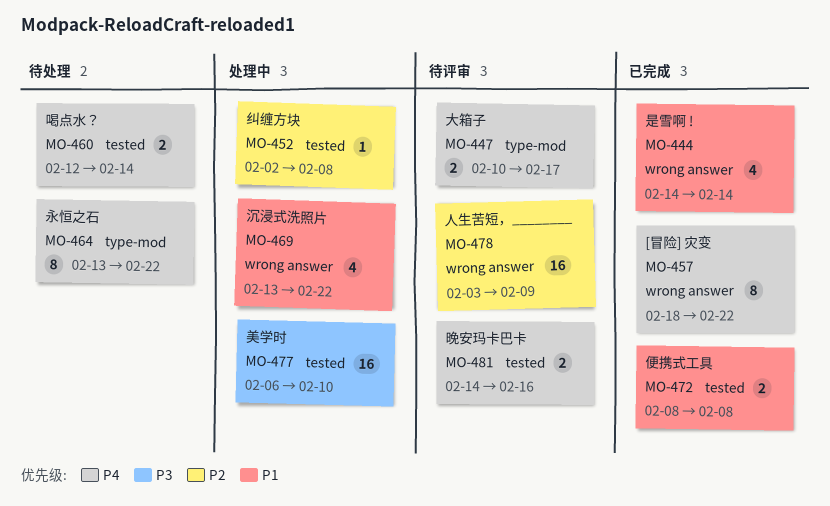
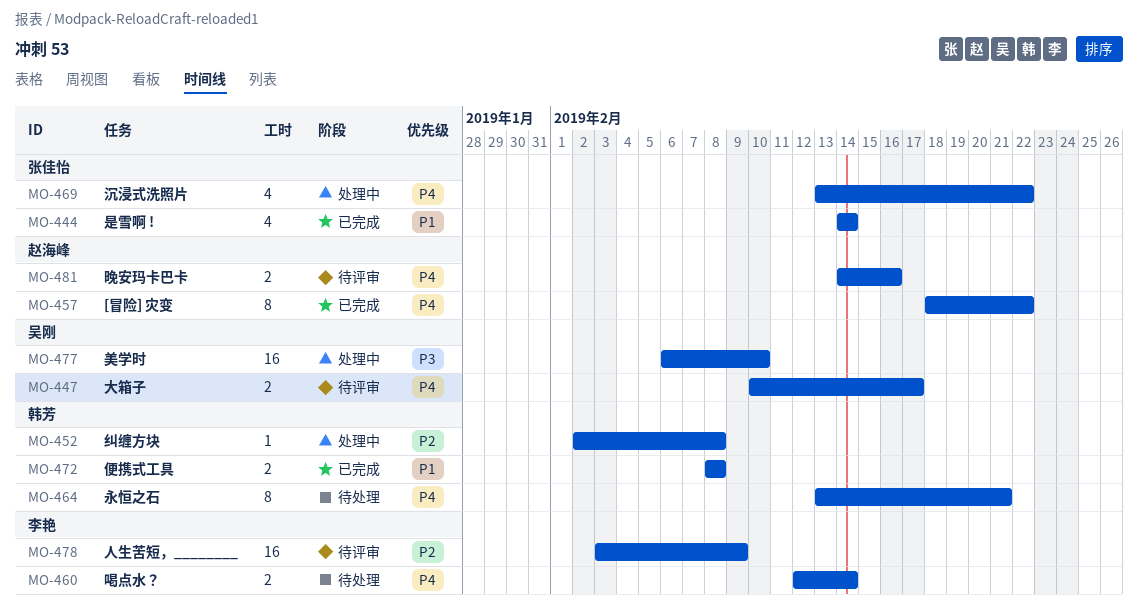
MO-464, due: Feb 22 -> Feb 21
MO-469, priority: P1 -> P4

